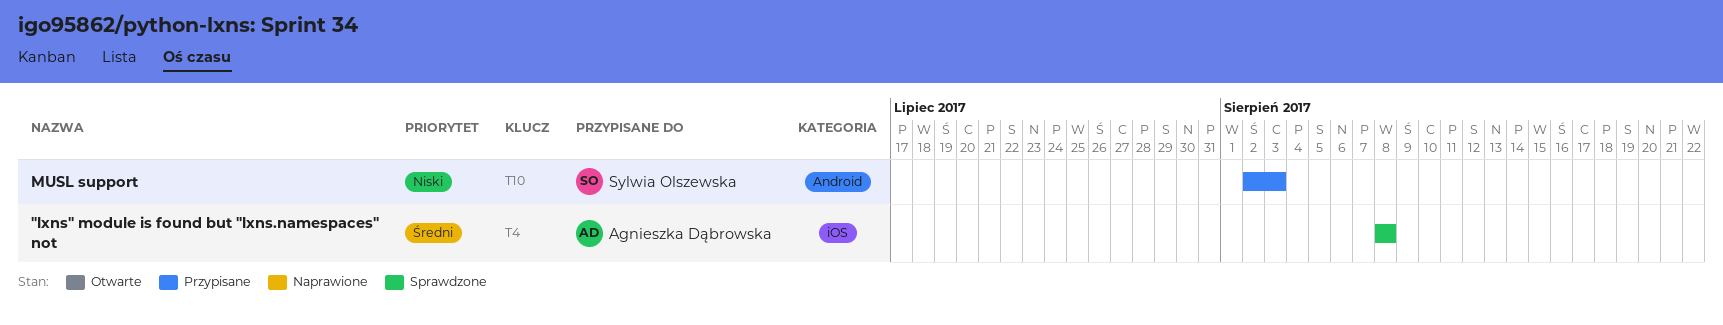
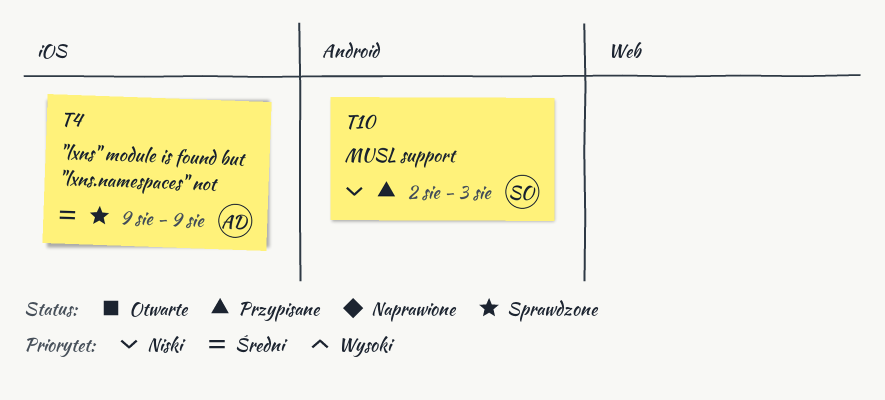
T4, start: Aug 8 -> Aug 9
T4, due: Aug 8 -> Aug 9

